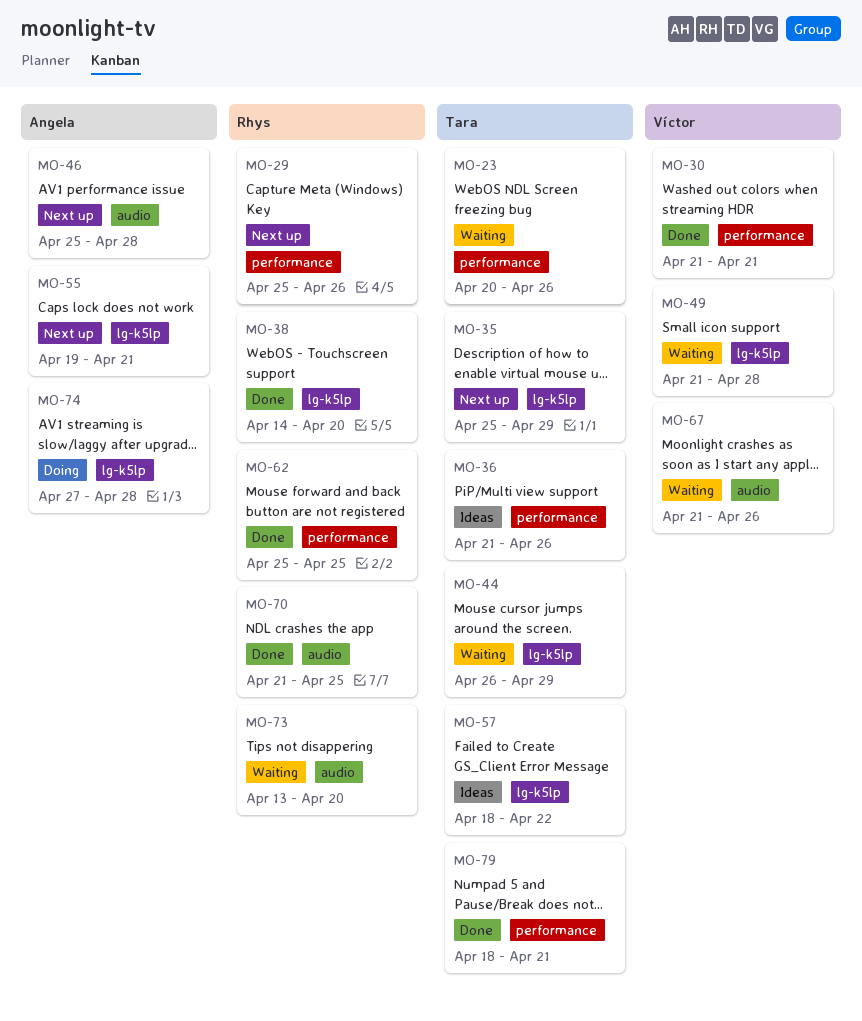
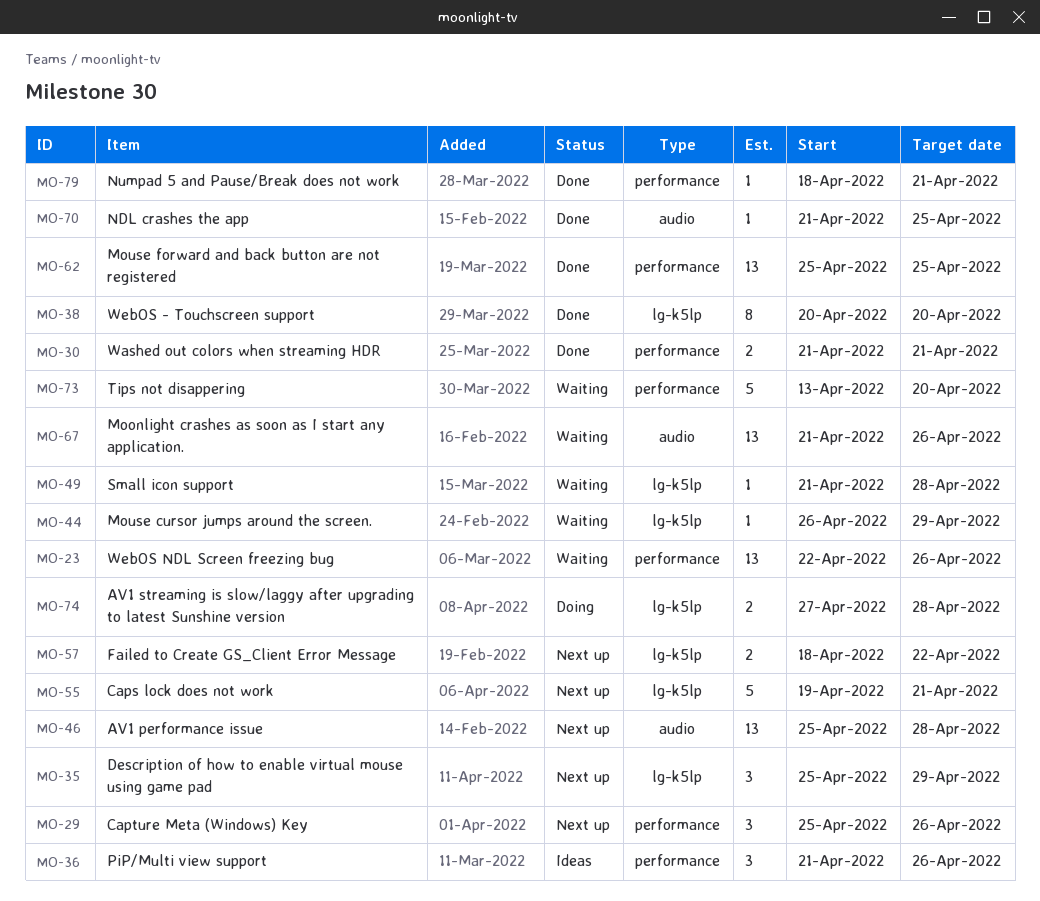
MO-23, start: Apr 20 -> Apr 22
MO-38, start: Apr 14 -> Apr 20
MO-57, status: Ideas -> Next up
MO-73, label: audio -> performance

